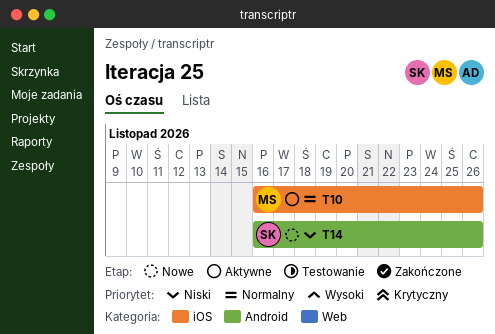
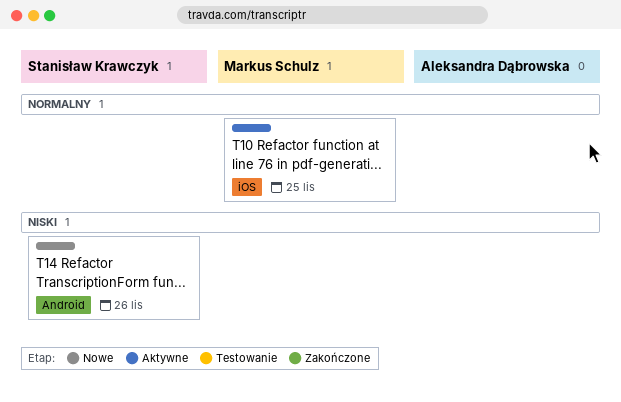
T10, due: Nov 26 -> Nov 25

